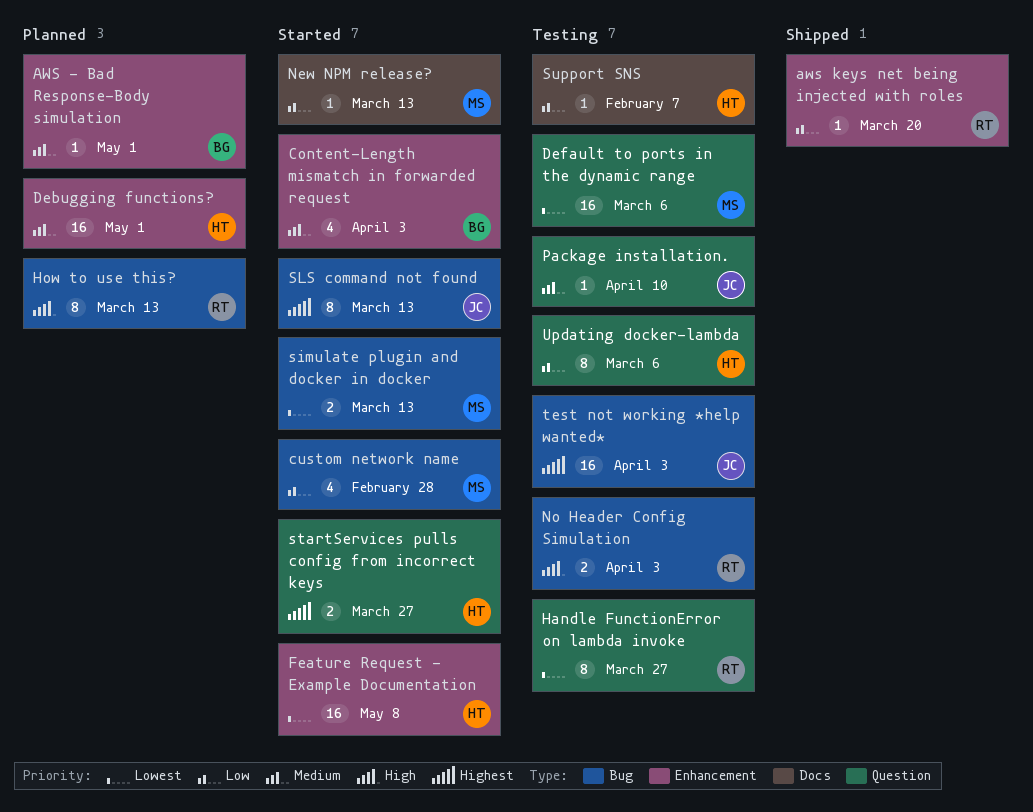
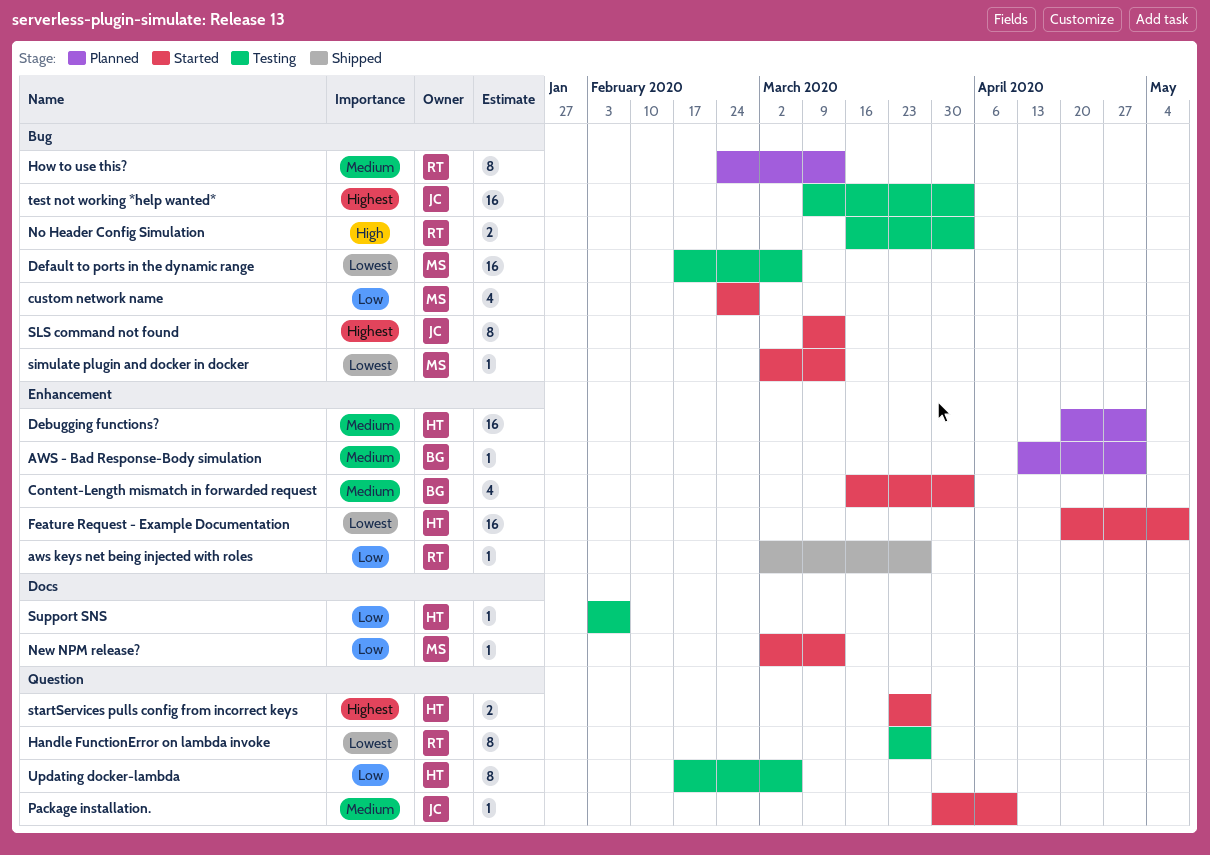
aws keys net being injected with roles, due: Mar 20 -> Mar 27
Default to ports in the dynamic range, label: Question -> Bug
How to use this?, priority: High -> Medium
Package installation., status: Testing -> Started
simulate plugin and docker in docker, estimate: 2 -> 1

